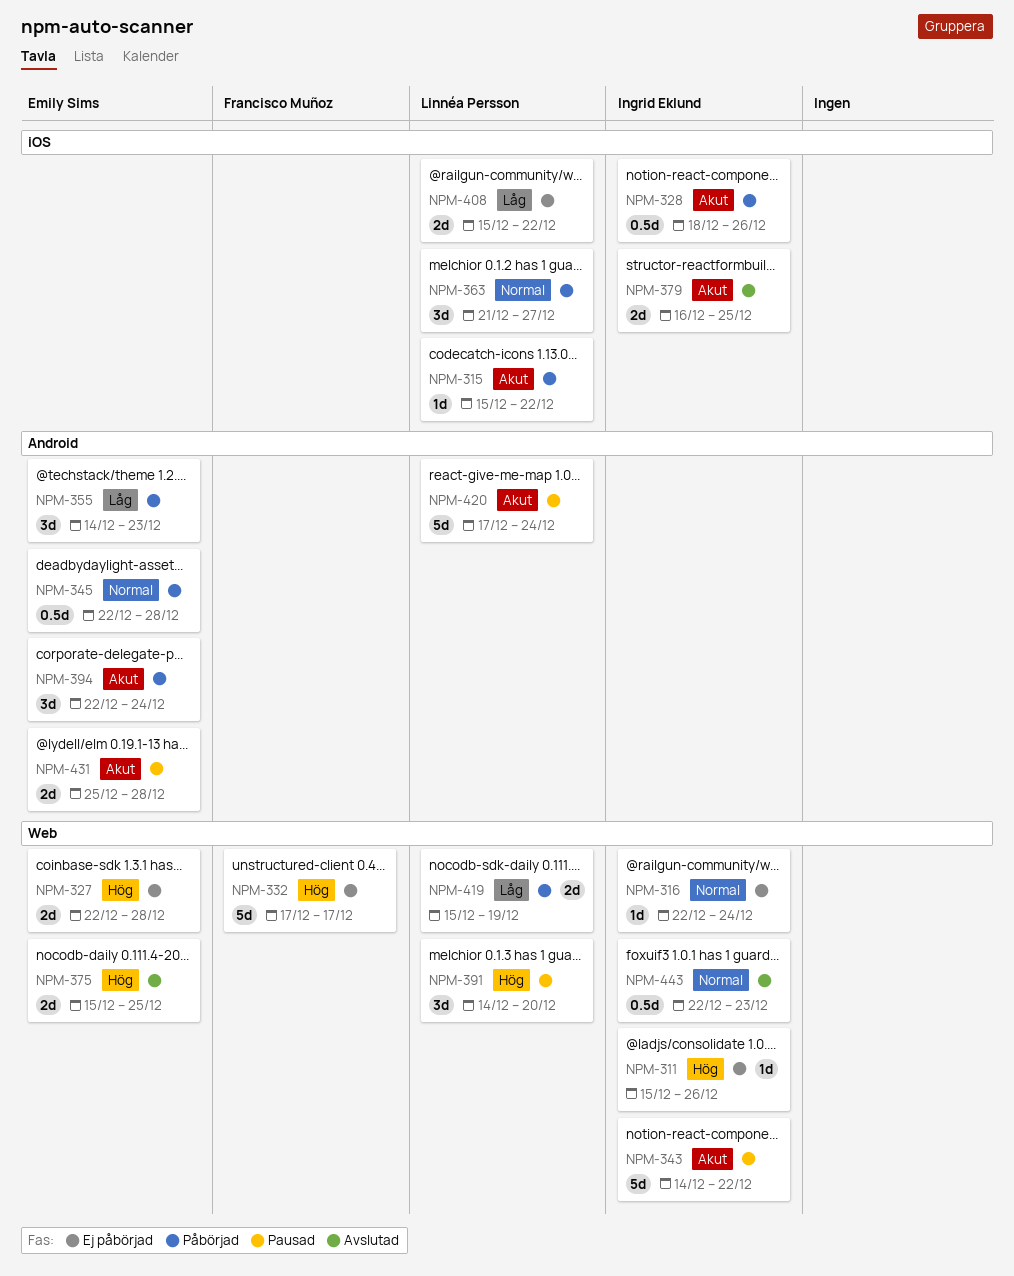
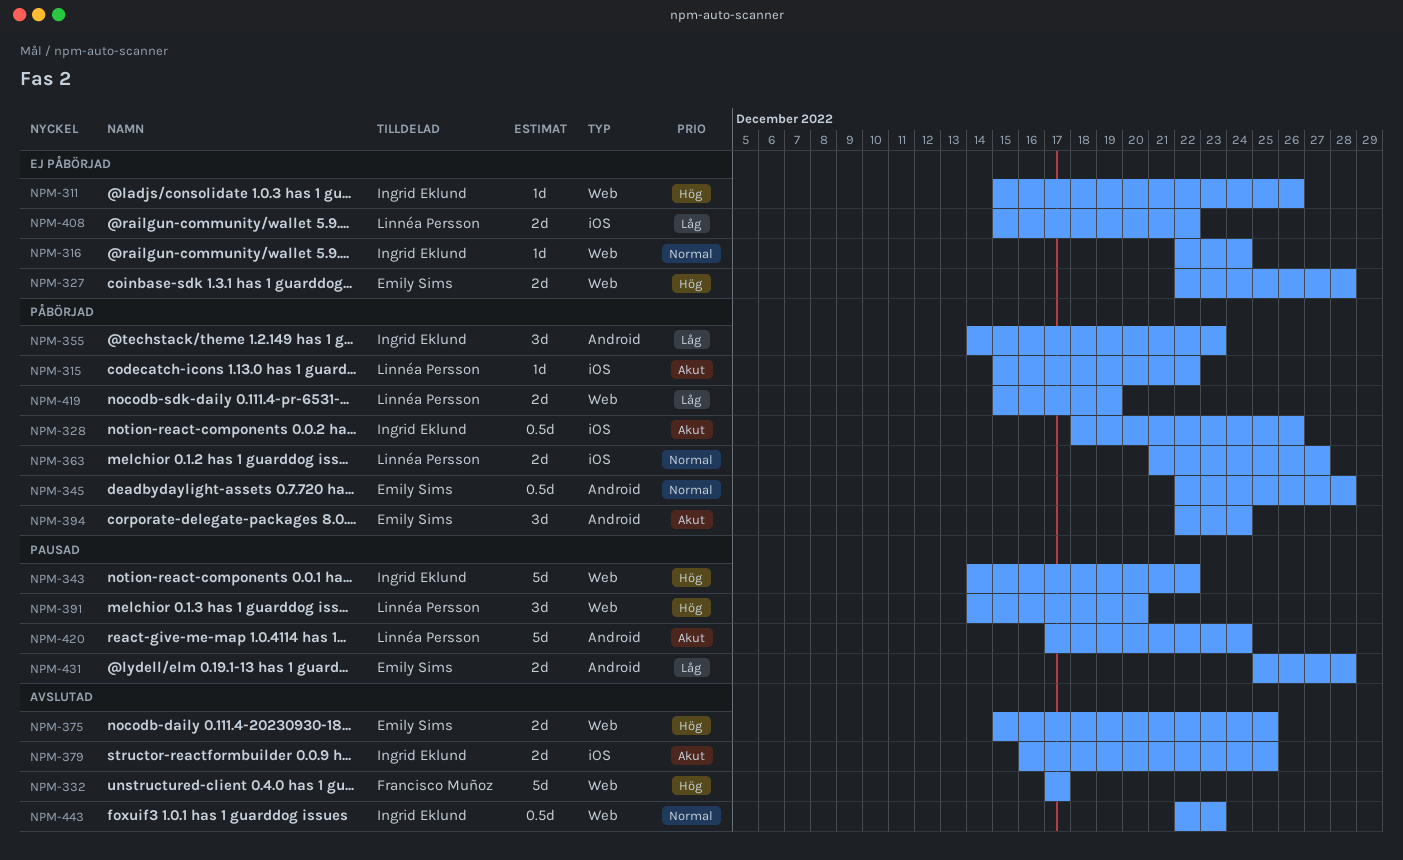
NPM-332, status: Ej påbörjad -> Avslutad
NPM-343, priority: Akut -> Hög
NPM-355, owner: Emily Sims -> Ingrid Eklund
NPM-363, estimate: 3d -> 2d
NPM-431, priority: Akut -> Låg

